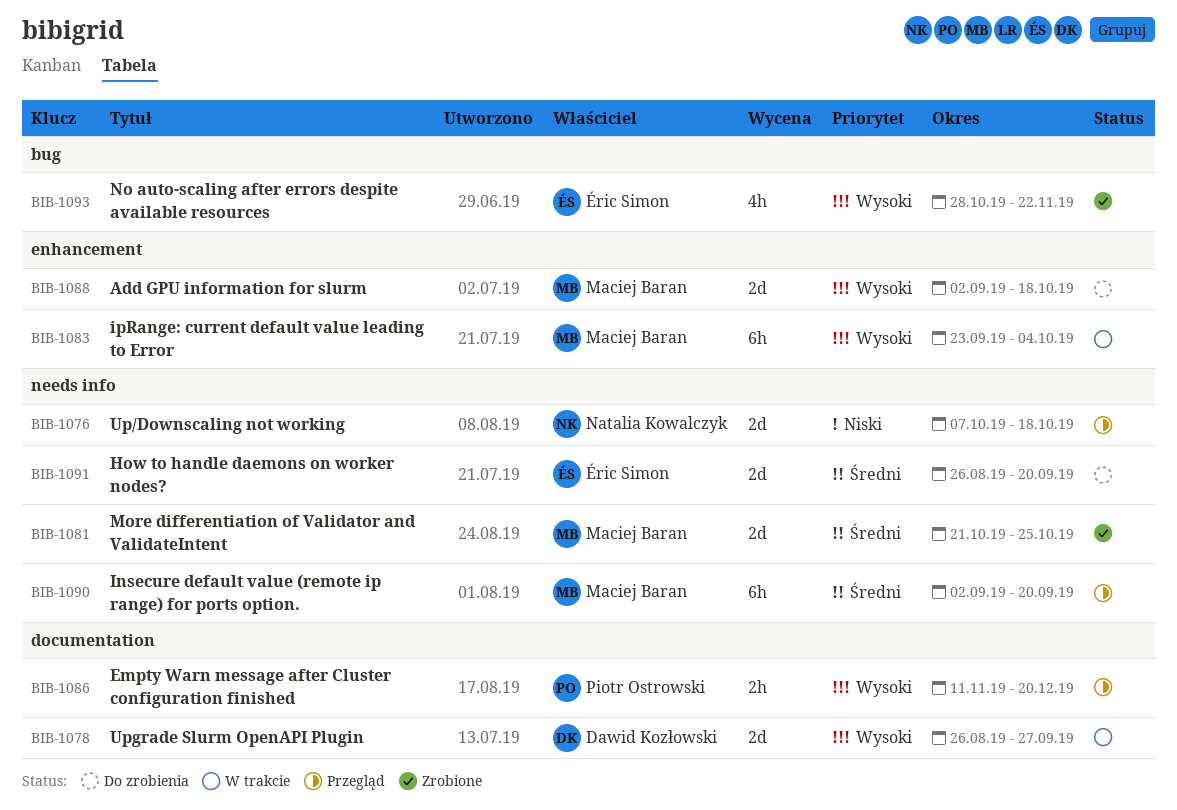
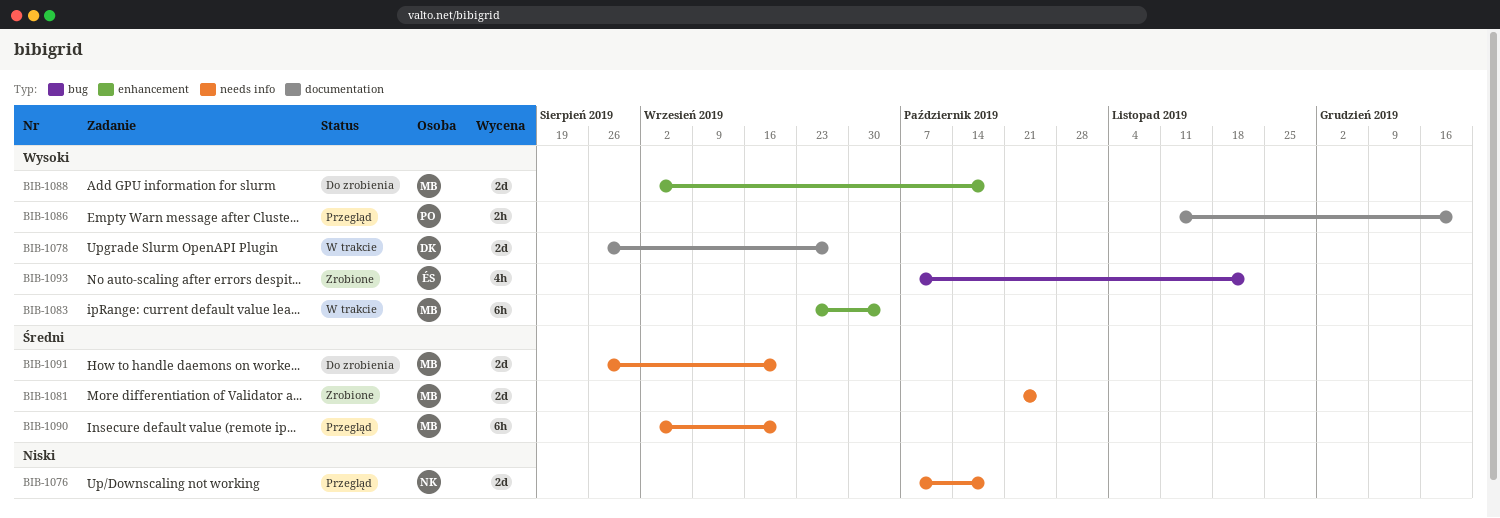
BIB-1091, owner: Éric Simon -> Maciej Baran
BIB-1093, start: Oct 28 -> Oct 7

